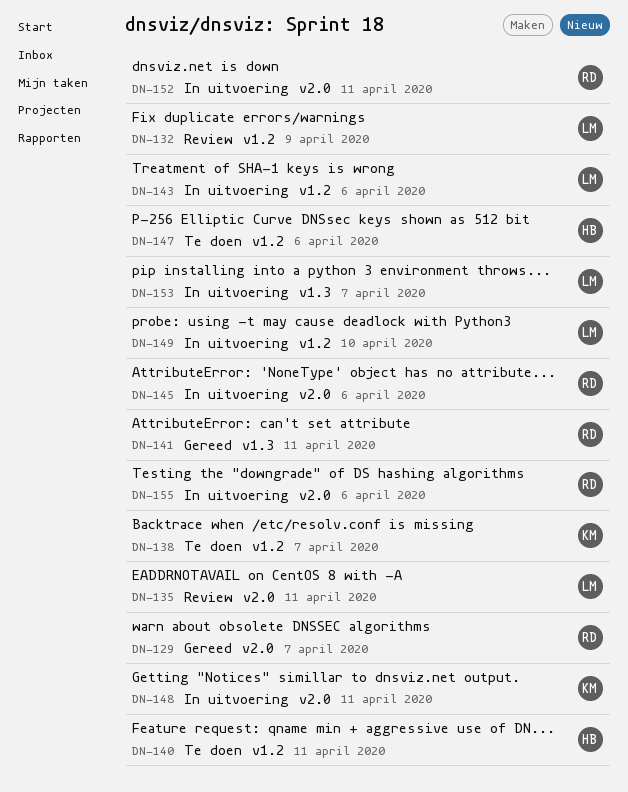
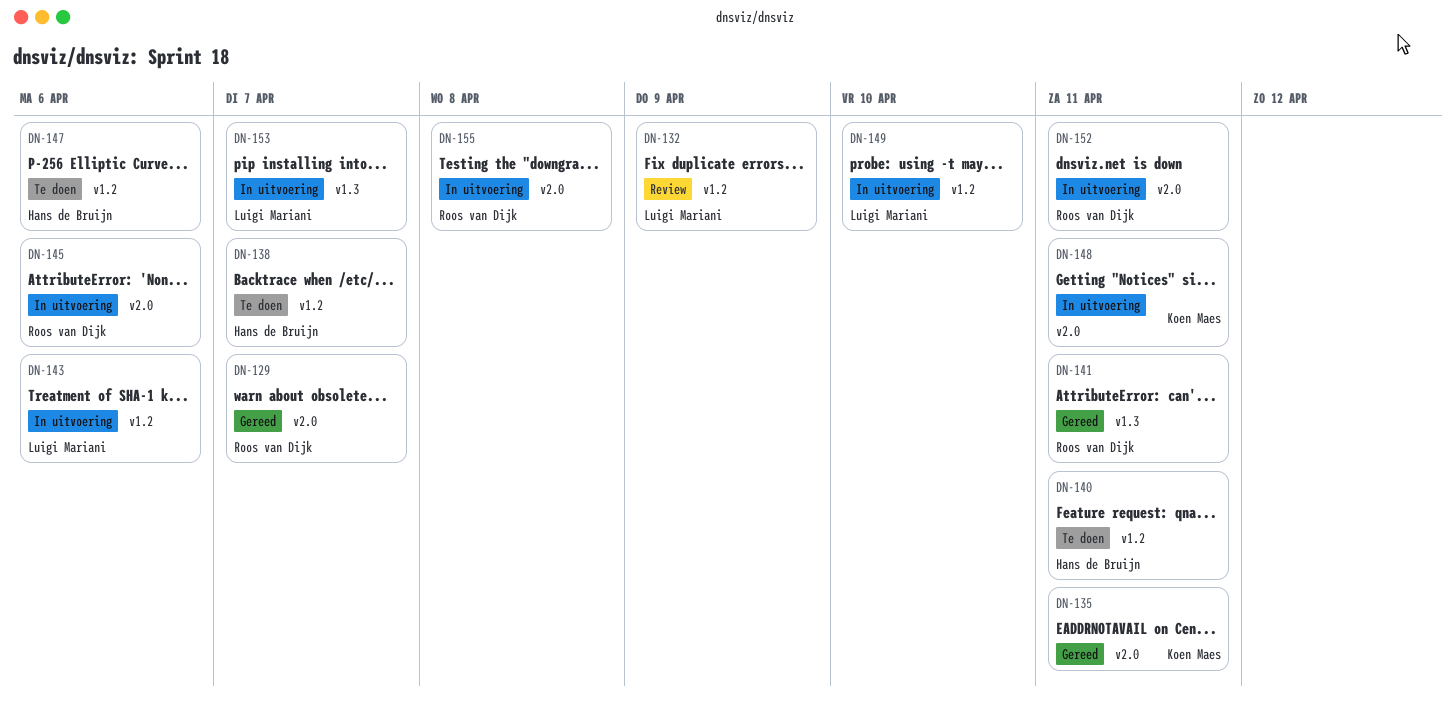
DN-135, status: Review -> Gereed
DN-135, owner: Luigi Mariani -> Koen Maes
DN-138, owner: Koen Maes -> Hans de Bruijn
DN-155, due: Apr 6 -> Apr 8

